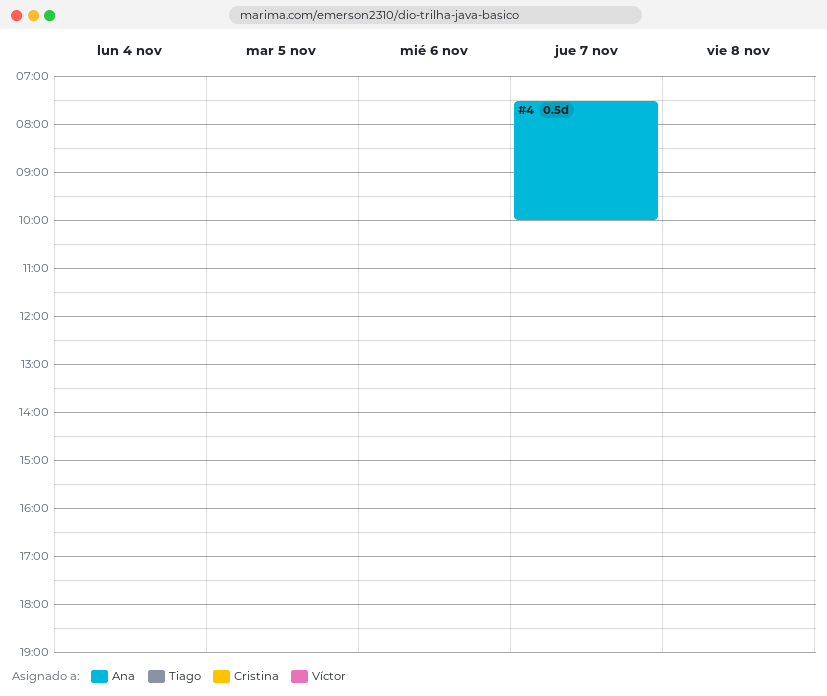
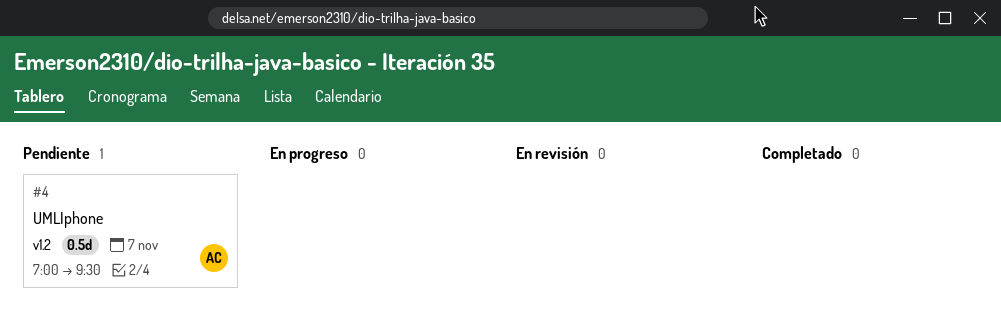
#4, begins: 07:30 -> 07:00
#4, ends: 10:00 -> 09:30

